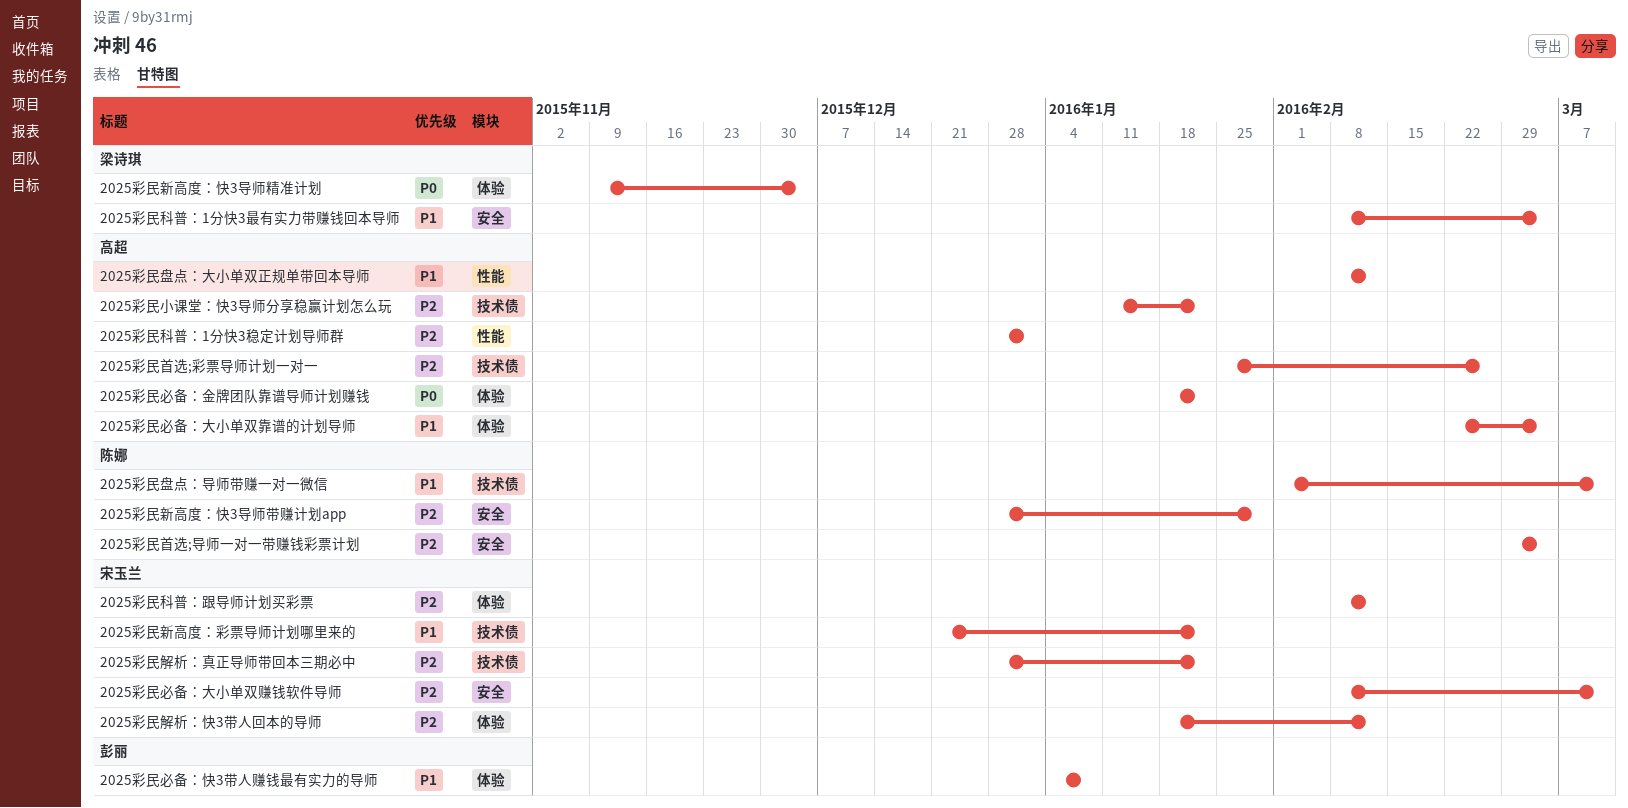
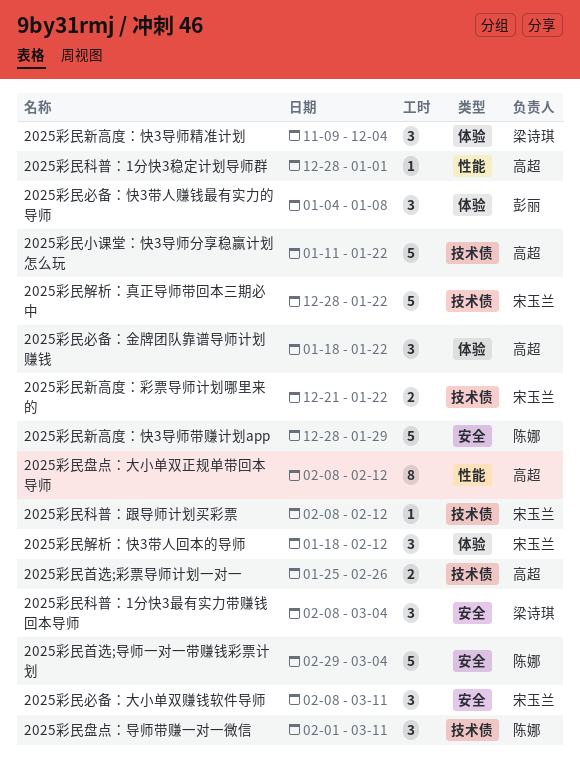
2025彩民必备：大小单双靠谱的计划导师: present -> none
2025彩民科普：跟导师计划买彩票, label: 体验 -> 技术债

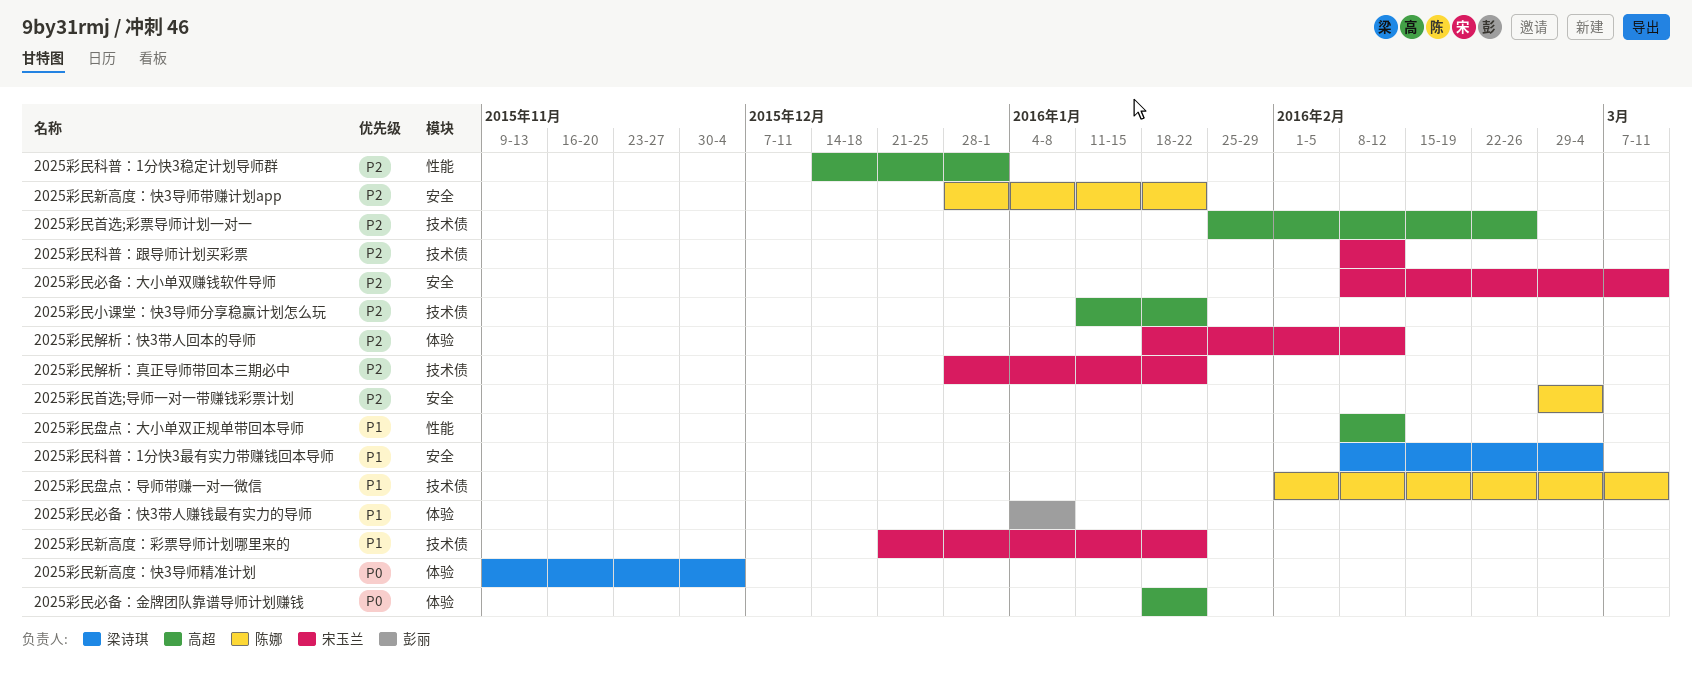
2025彩民新高度：快3导师带赚计划app, due: Jan 29 -> Jan 22
2025彩民科普：1分快3稳定计划导师群, start: Dec 28 -> Dec 14

